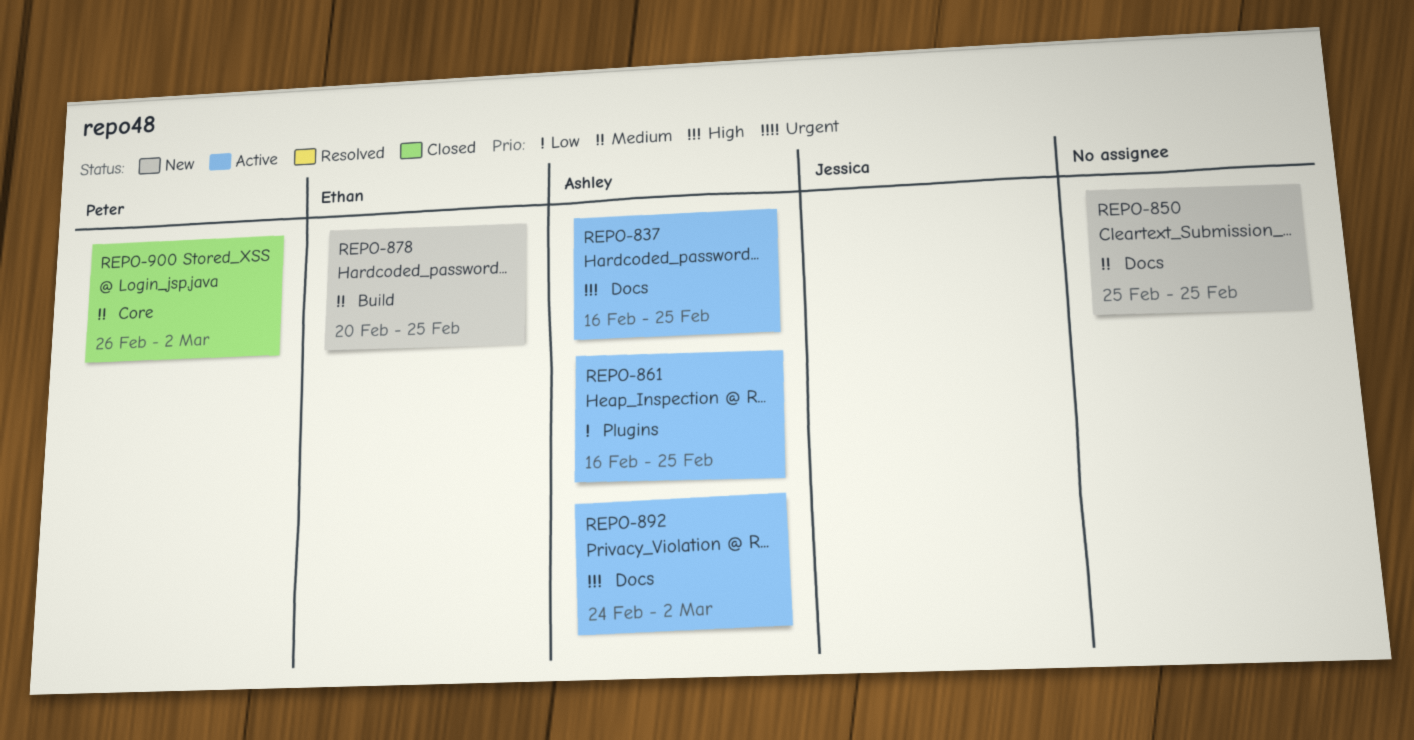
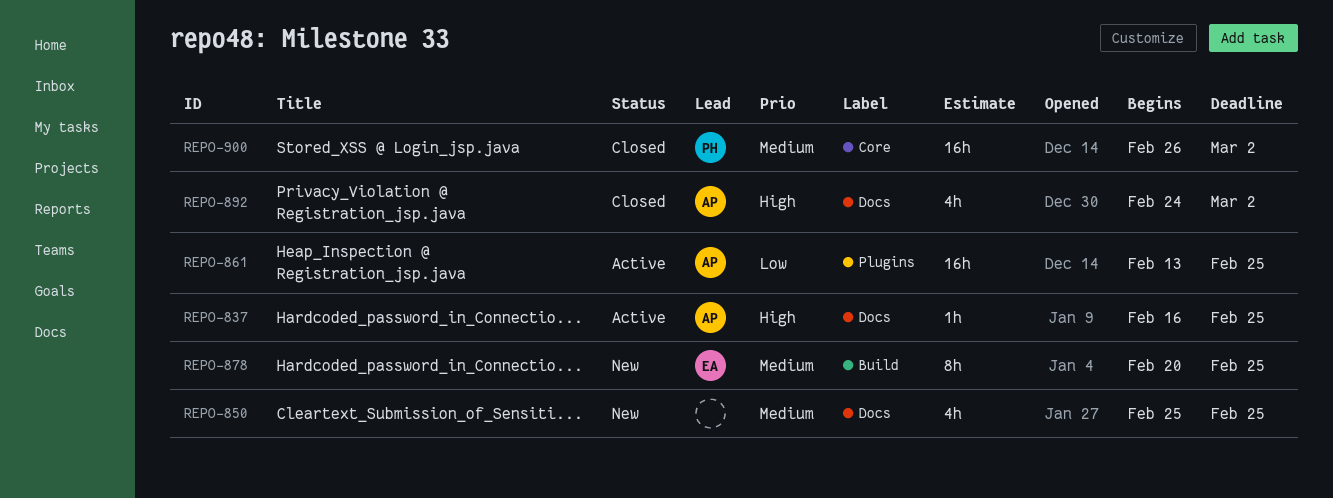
REPO-861, start: Feb 16 -> Feb 13
REPO-892, status: Active -> Closed

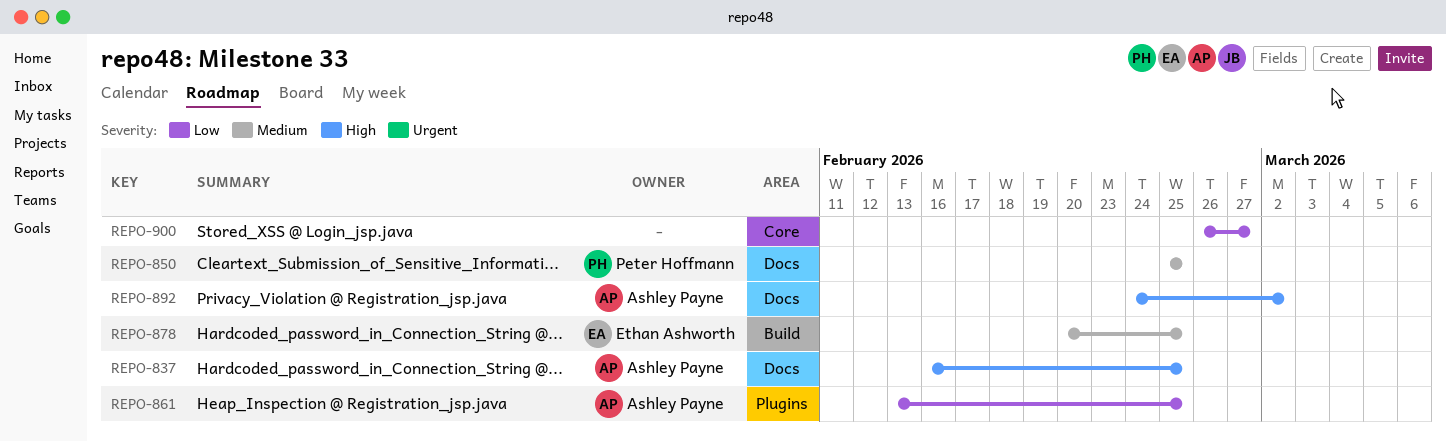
REPO-850, owner: none -> Peter Hoffmann
REPO-900, owner: Peter Hoffmann -> none
REPO-900, priority: Medium -> Low
REPO-900, due: Mar 2 -> Feb 27

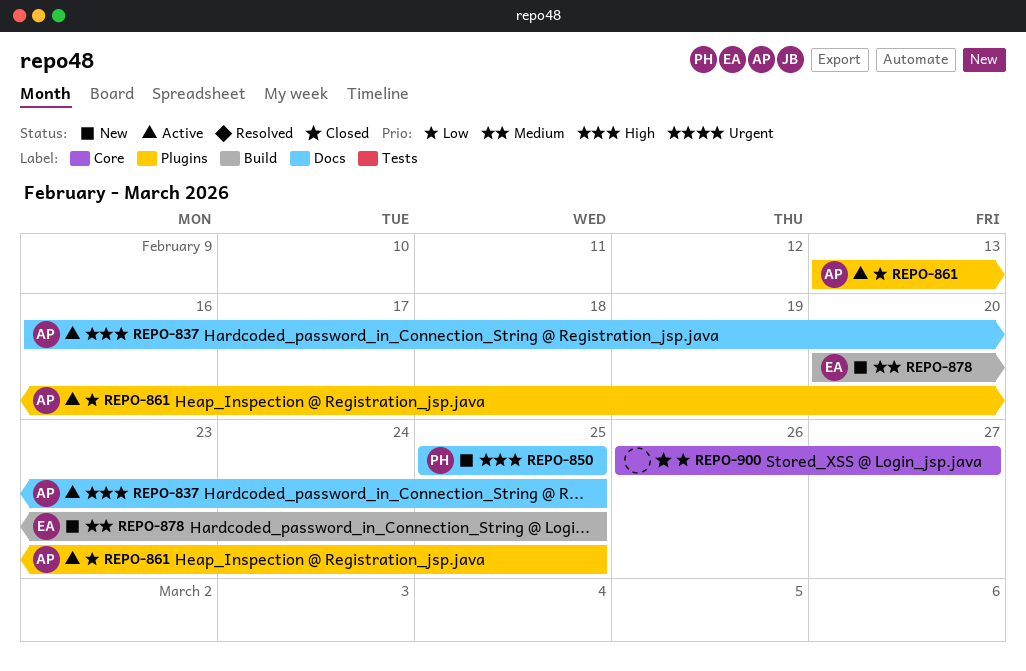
REPO-850, priority: Medium -> High
REPO-892: present -> none

